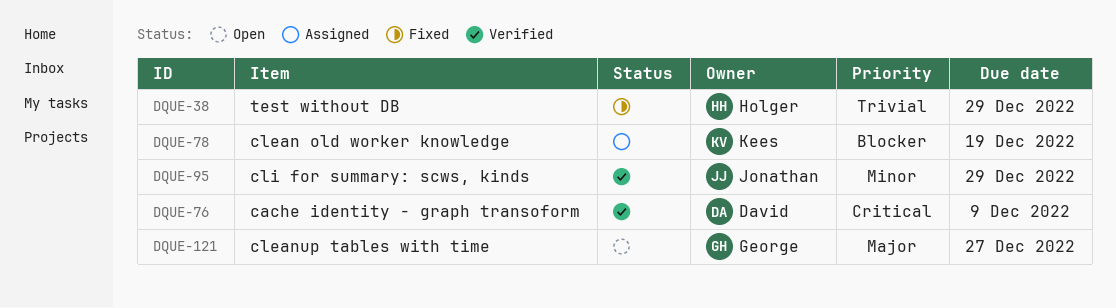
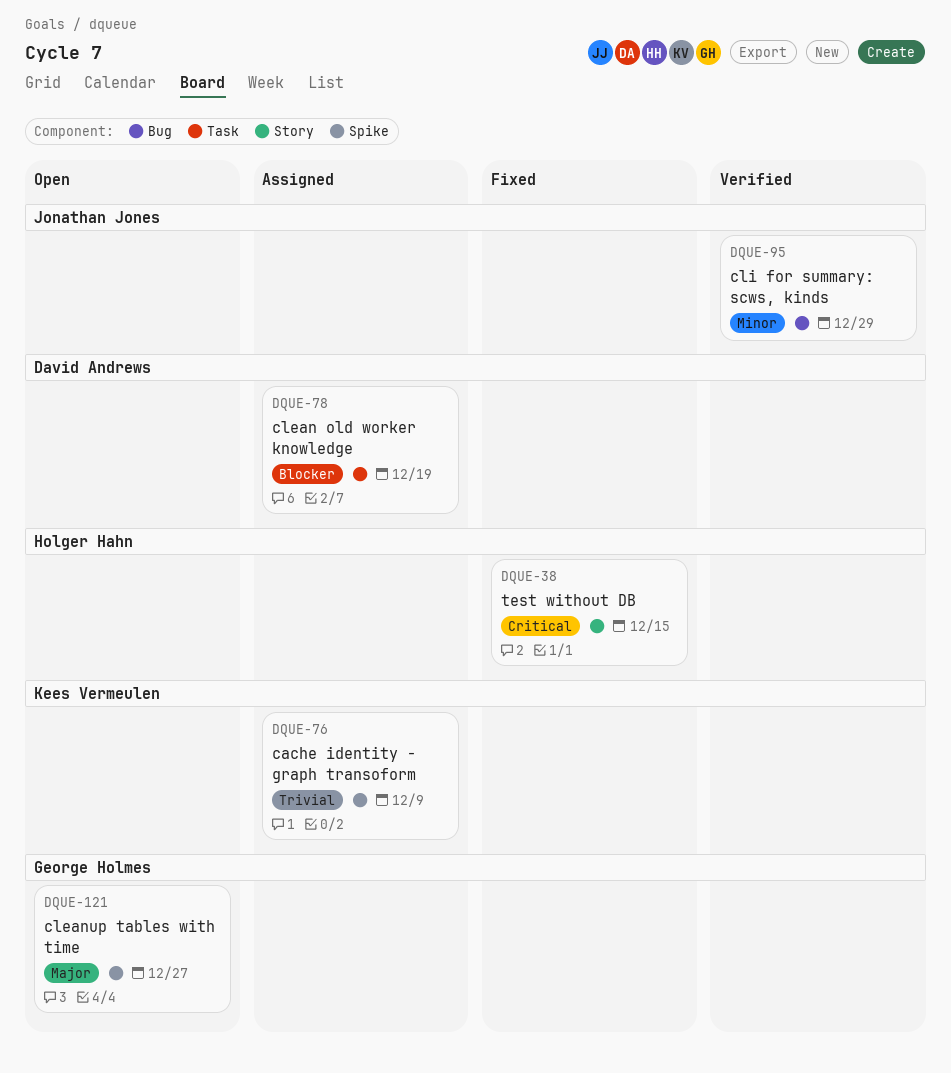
DQUE-38, priority: Trivial -> Critical
DQUE-38, due: Dec 29 -> Dec 15
DQUE-76, status: Verified -> Assigned
DQUE-76, owner: David Andrews -> Kees Vermeulen
DQUE-76, priority: Critical -> Trivial
DQUE-78, owner: Kees Vermeulen -> David Andrews

